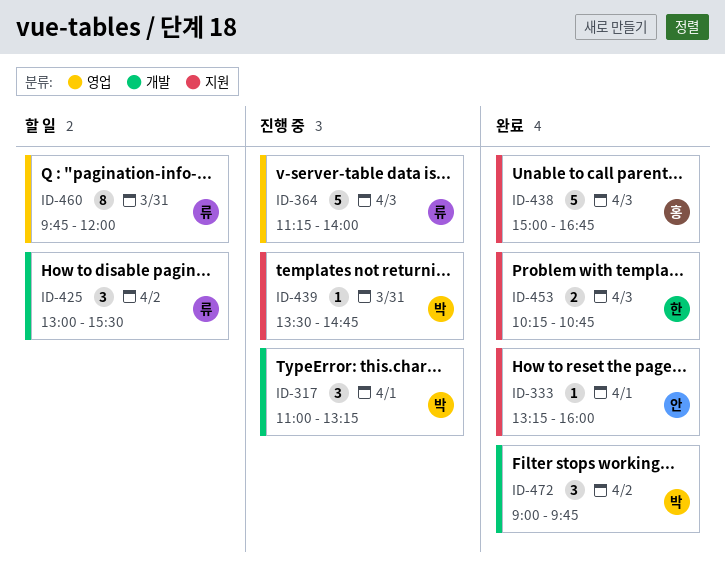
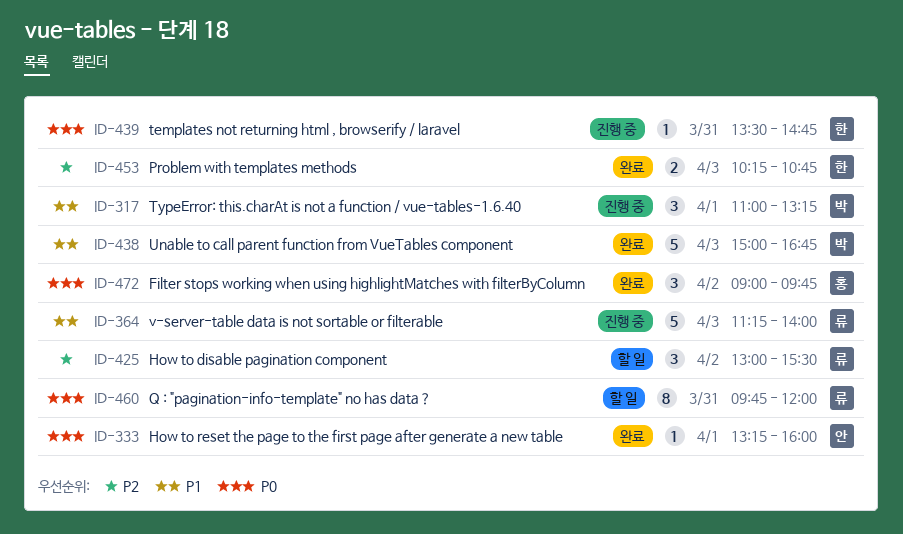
ID-438, owner: 홍 -> 박
ID-439, owner: 박 -> 한
ID-472, owner: 박 -> 홍

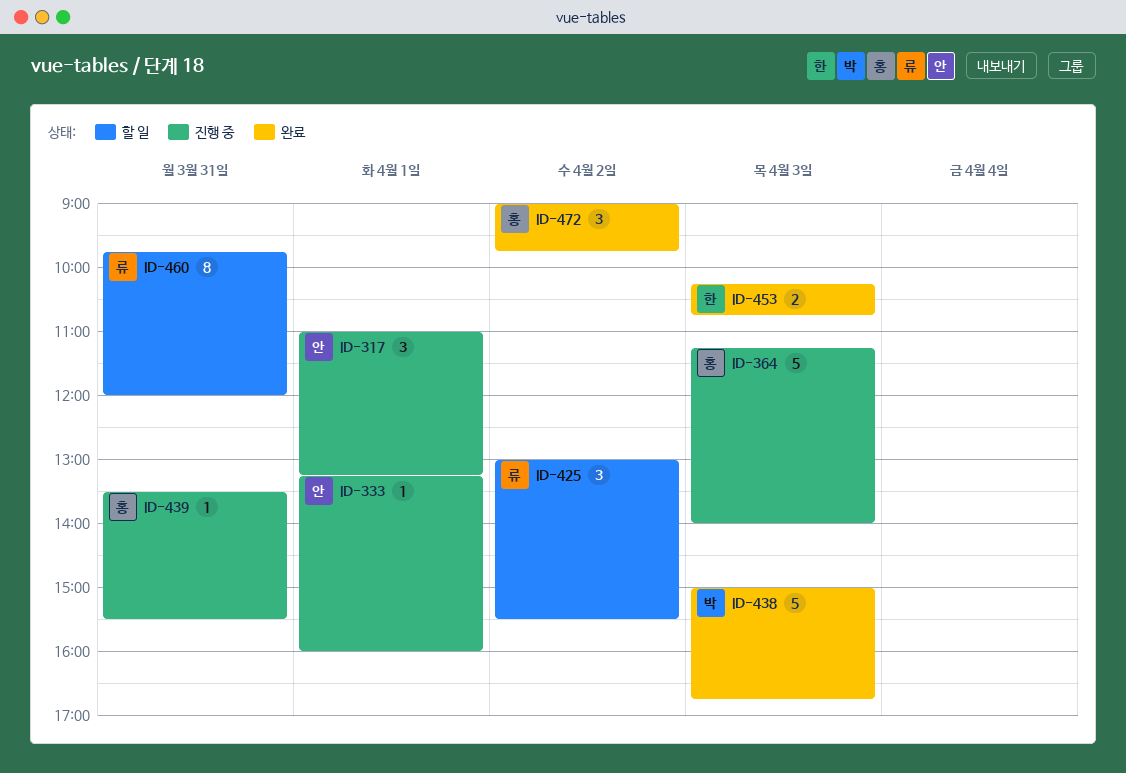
ID-317, owner: 박 -> 안
ID-333, status: 완료 -> 진행 중
ID-364, owner: 류 -> 홍
ID-439, owner: 한 -> 홍
ID-439, ends: 14:45 -> 15:30

